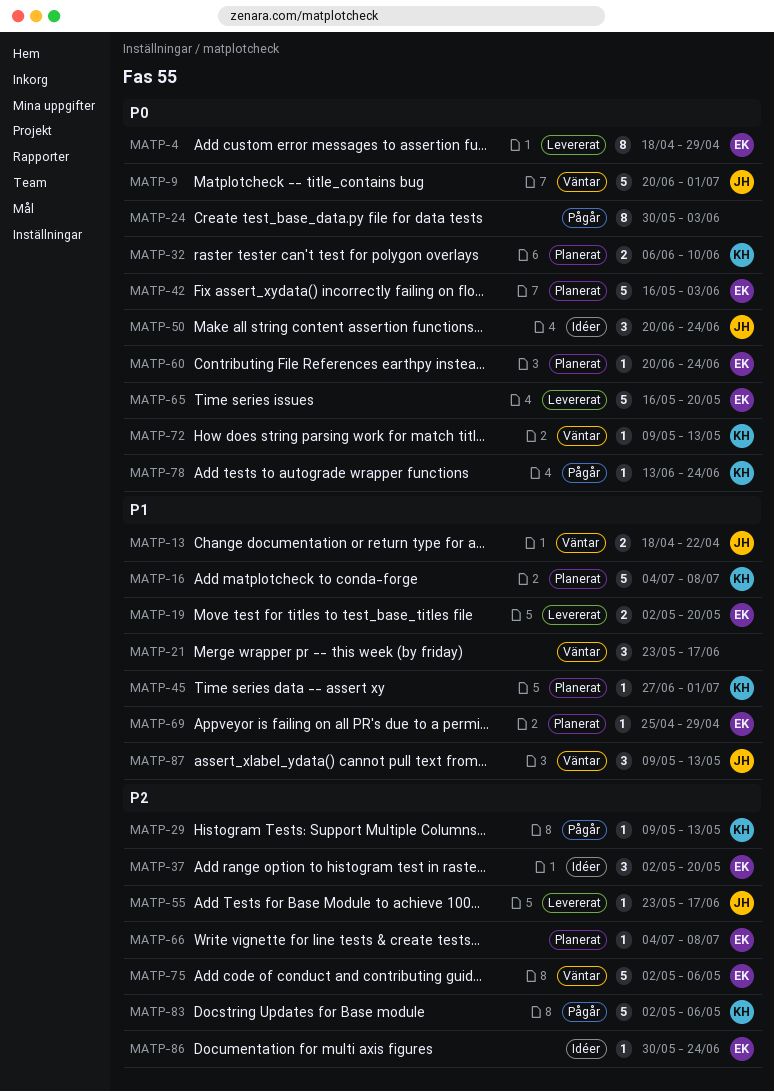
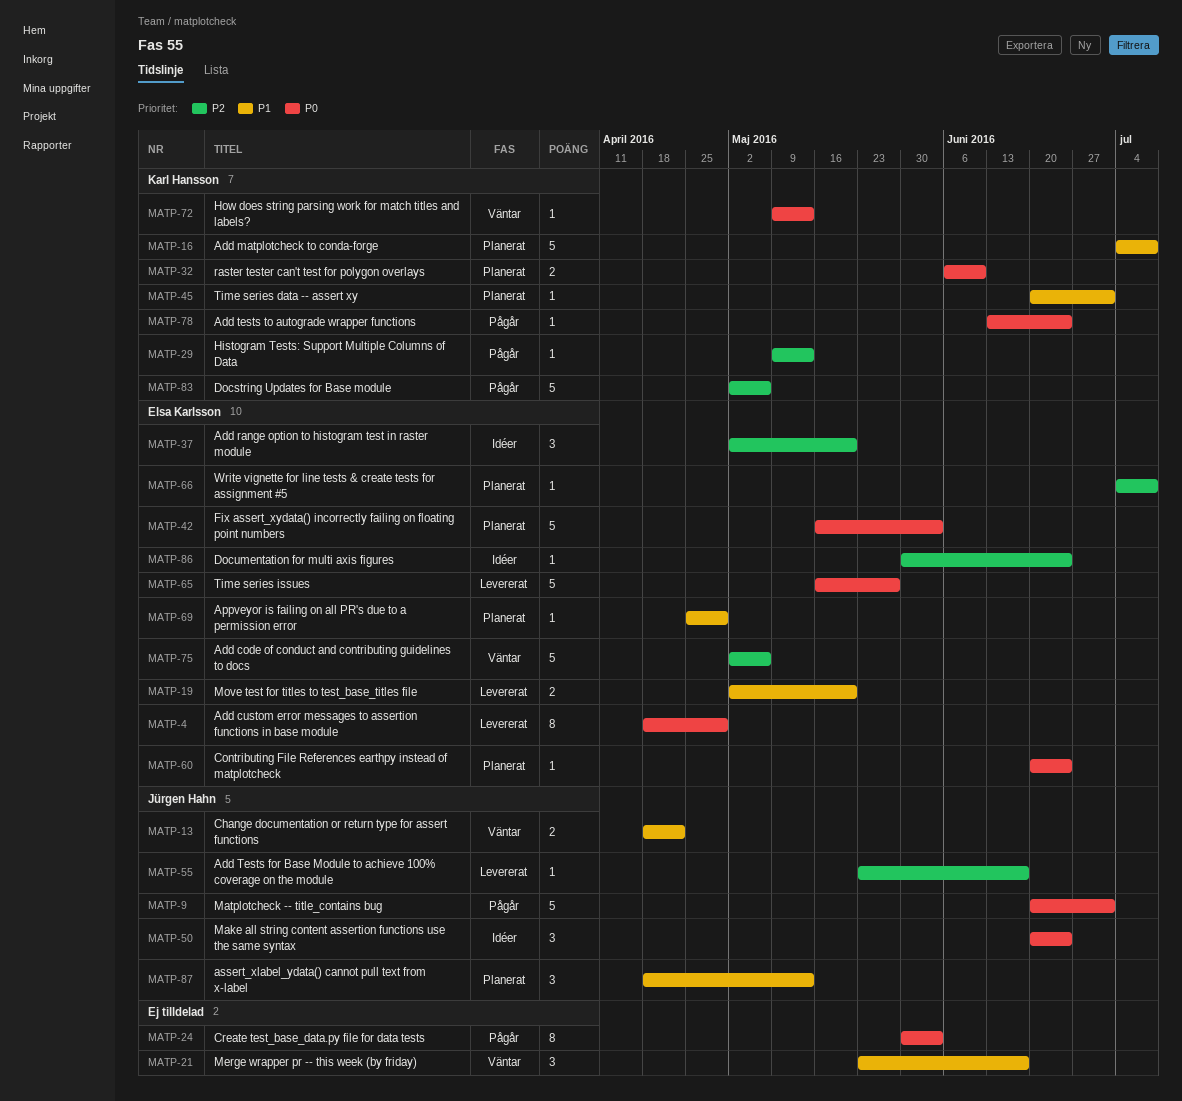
MATP-9, status: Väntar -> Pågår
MATP-45, start: Jun 27 -> Jun 20
MATP-65, due: May 20 -> May 27
MATP-87, status: Väntar -> Planerat
MATP-87, start: May 9 -> Apr 18

